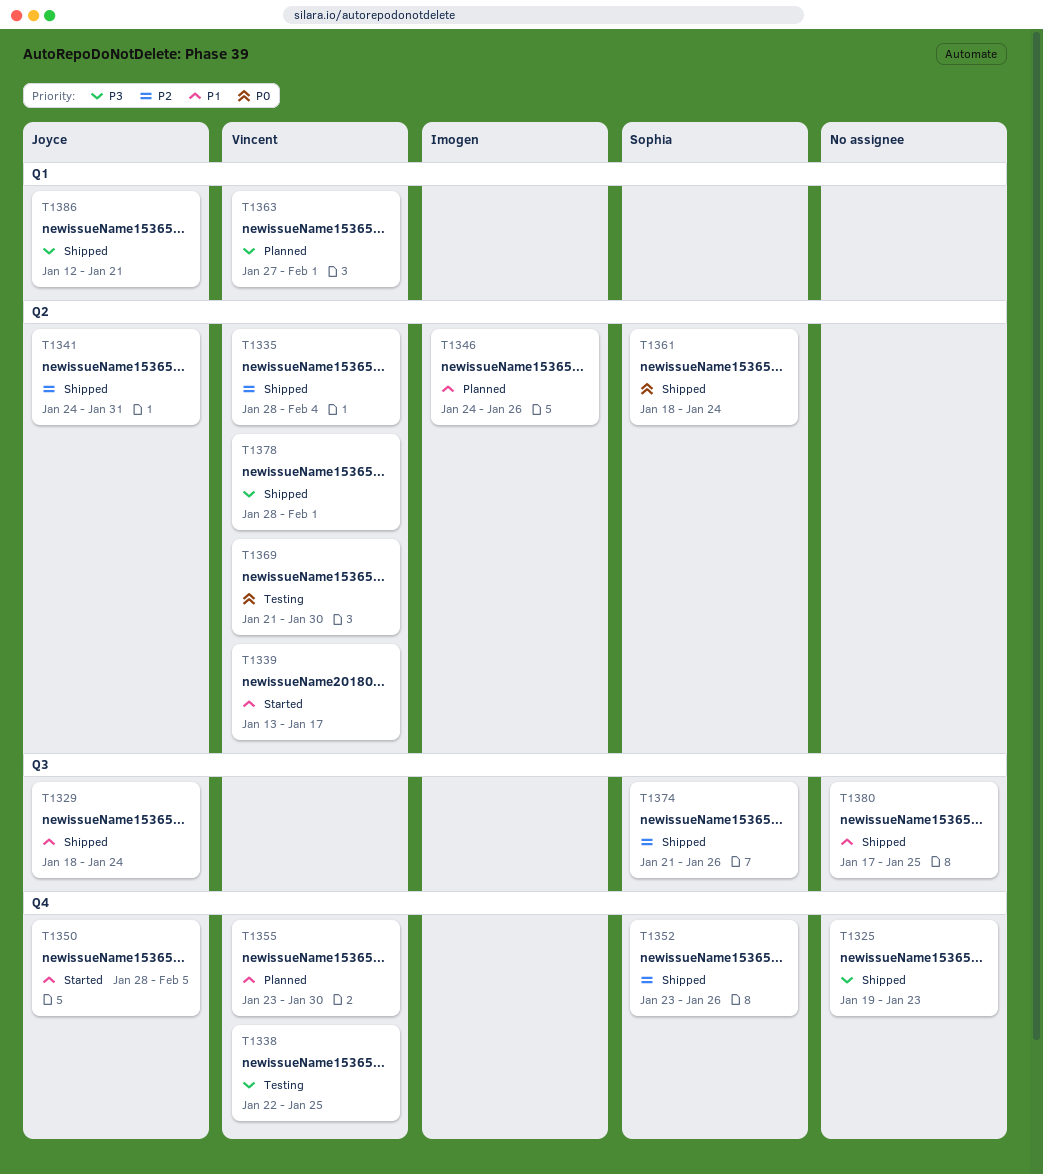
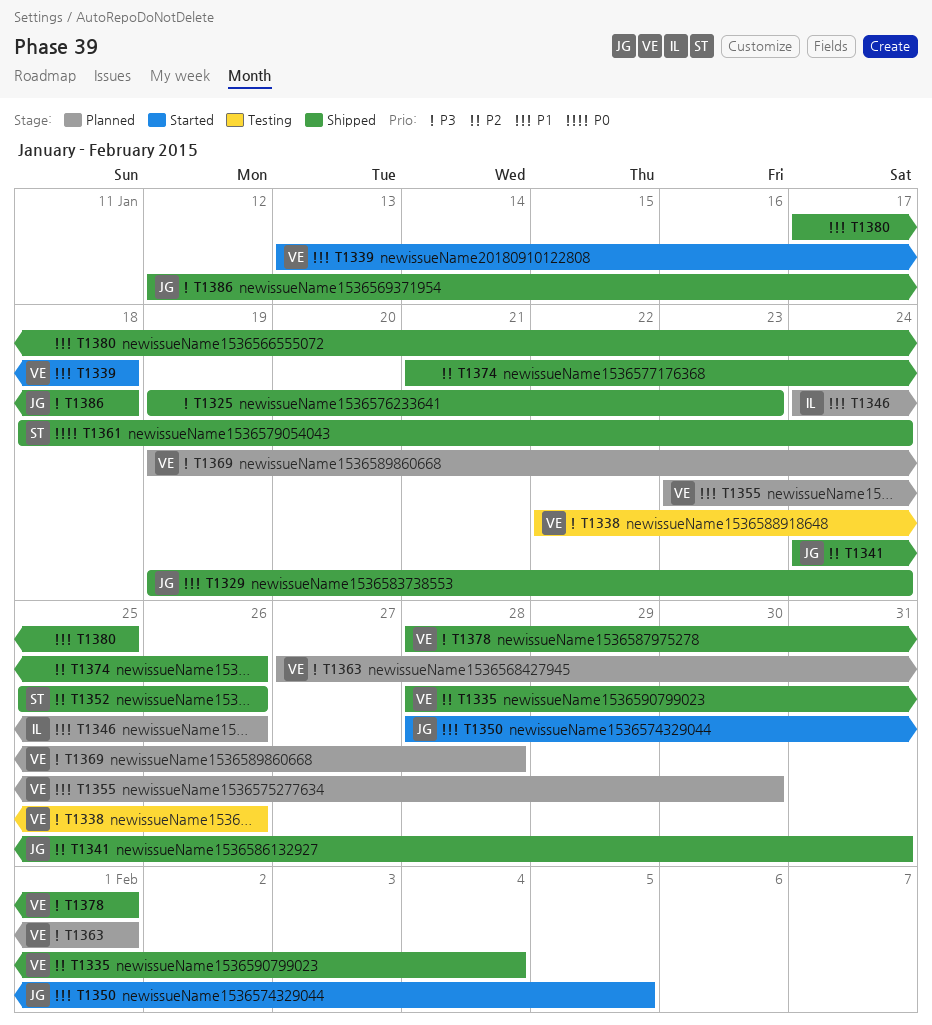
T1329, start: Jan 18 -> Jan 19
T1338, due: Jan 25 -> Jan 26
T1339, due: Jan 17 -> Jan 18
T1352, start: Jan 23 -> Jan 25
T1369, status: Testing -> Planned
T1369, priority: P0 -> P3
T1369, start: Jan 21 -> Jan 19
T1369, due: Jan 30 -> Jan 28
T1374, owner: Sophia -> none
T1386, due: Jan 21 -> Jan 18

